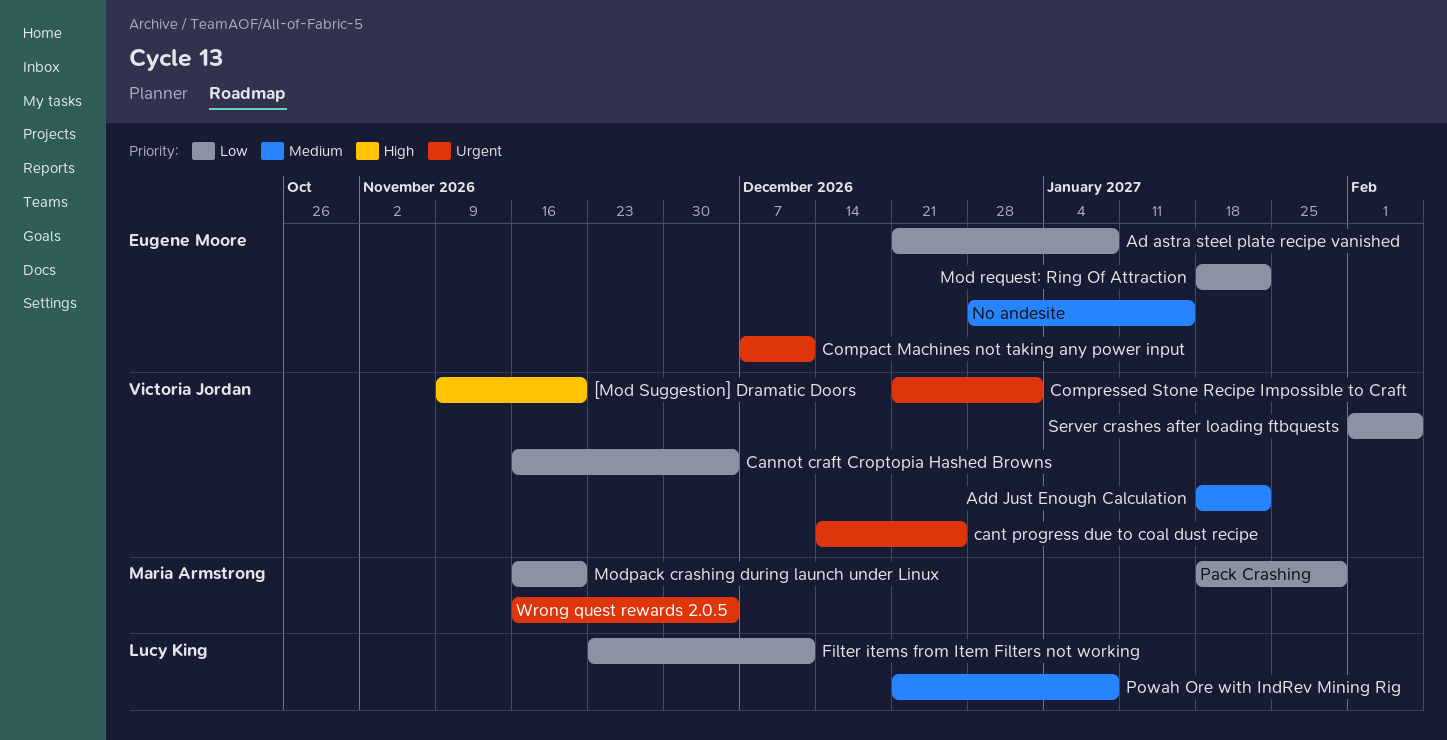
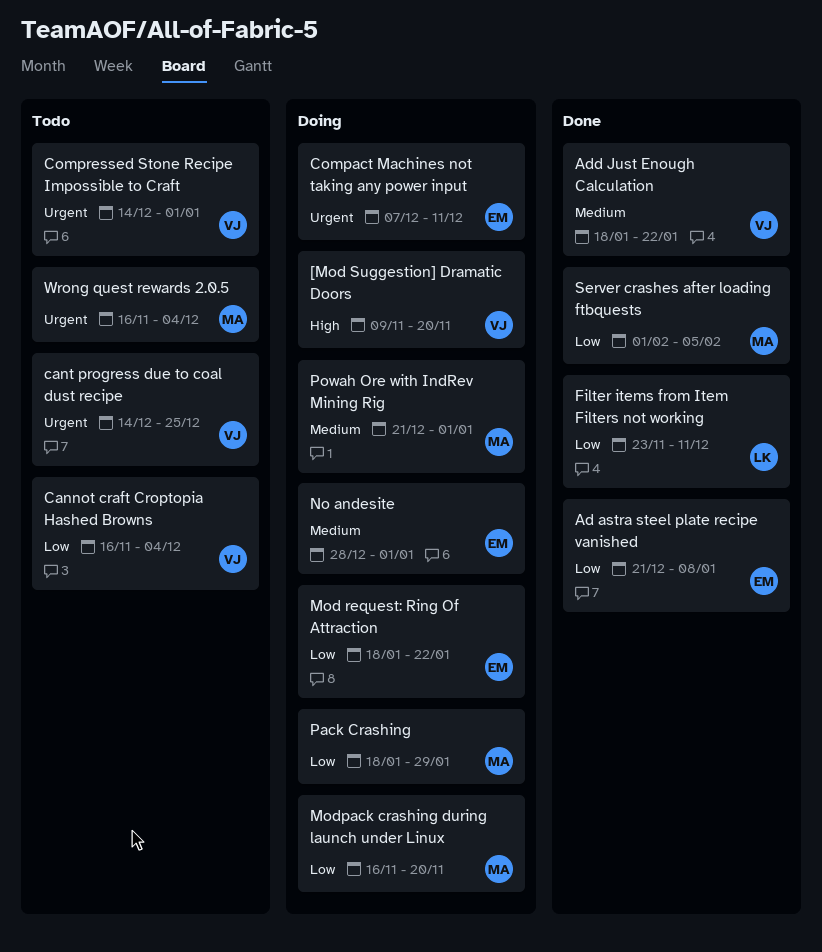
Compressed Stone Recipe Impossible to Craft, start: Dec 21 -> Dec 14
No andesite, due: Jan 15 -> Jan 1
Powah Ore with IndRev Mining Rig, owner: Lucy King -> Maria Armstrong
Powah Ore with IndRev Mining Rig, due: Jan 8 -> Jan 1
Server crashes after loading ftbquests, owner: Victoria Jordan -> Maria Armstrong

